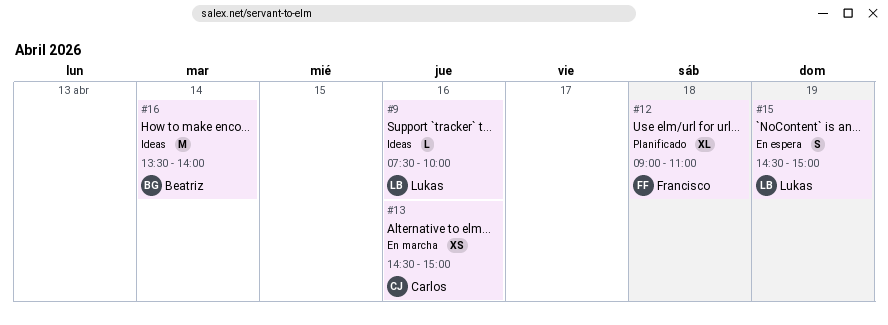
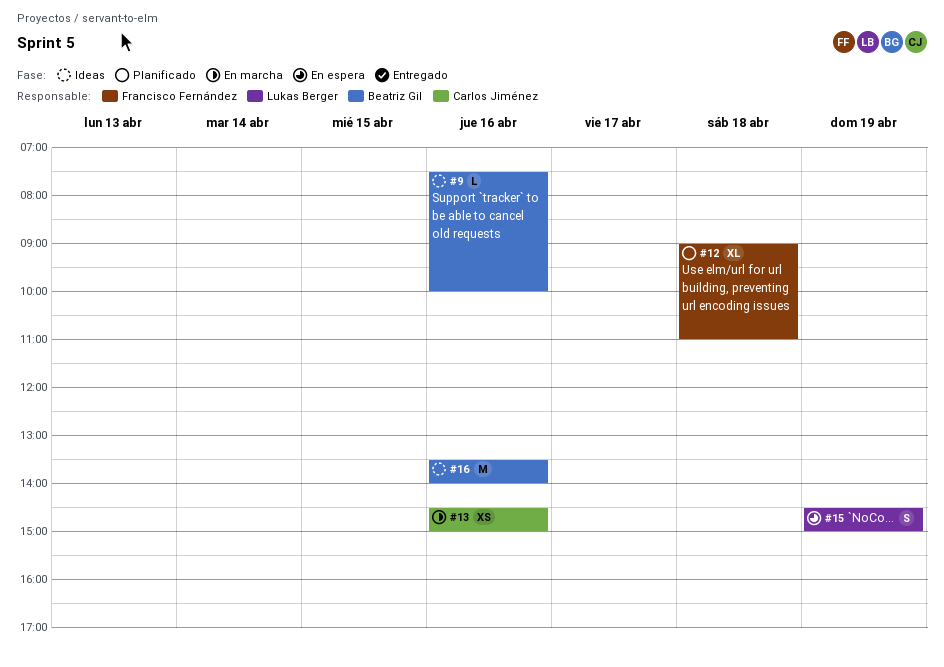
#9, owner: Lukas Berger -> Beatriz Gil
#16, day: Apr 14 -> Apr 16

